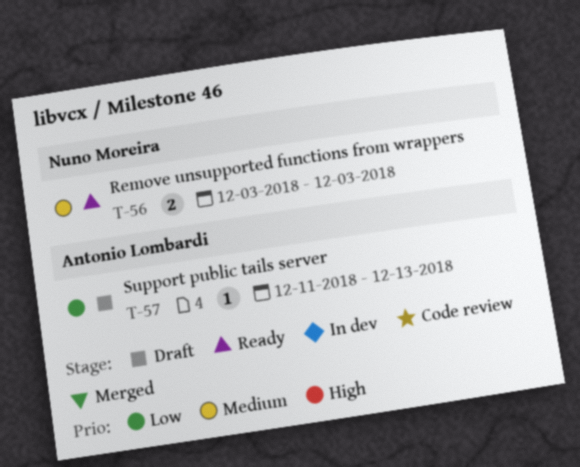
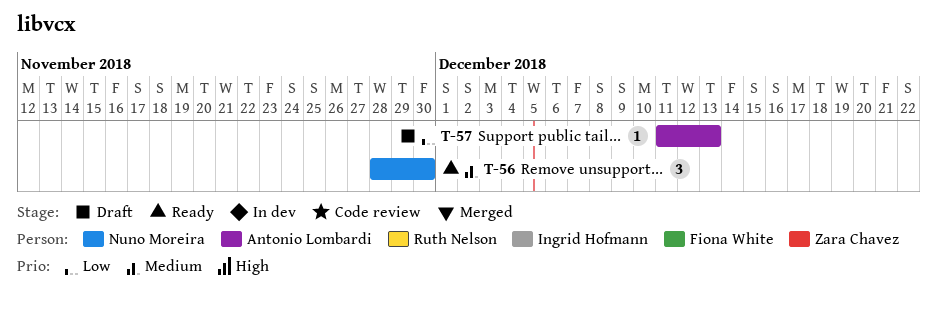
T-56, estimate: 2 -> 3
T-56, start: Dec 3 -> Nov 28
T-56, due: Dec 3 -> Nov 30

